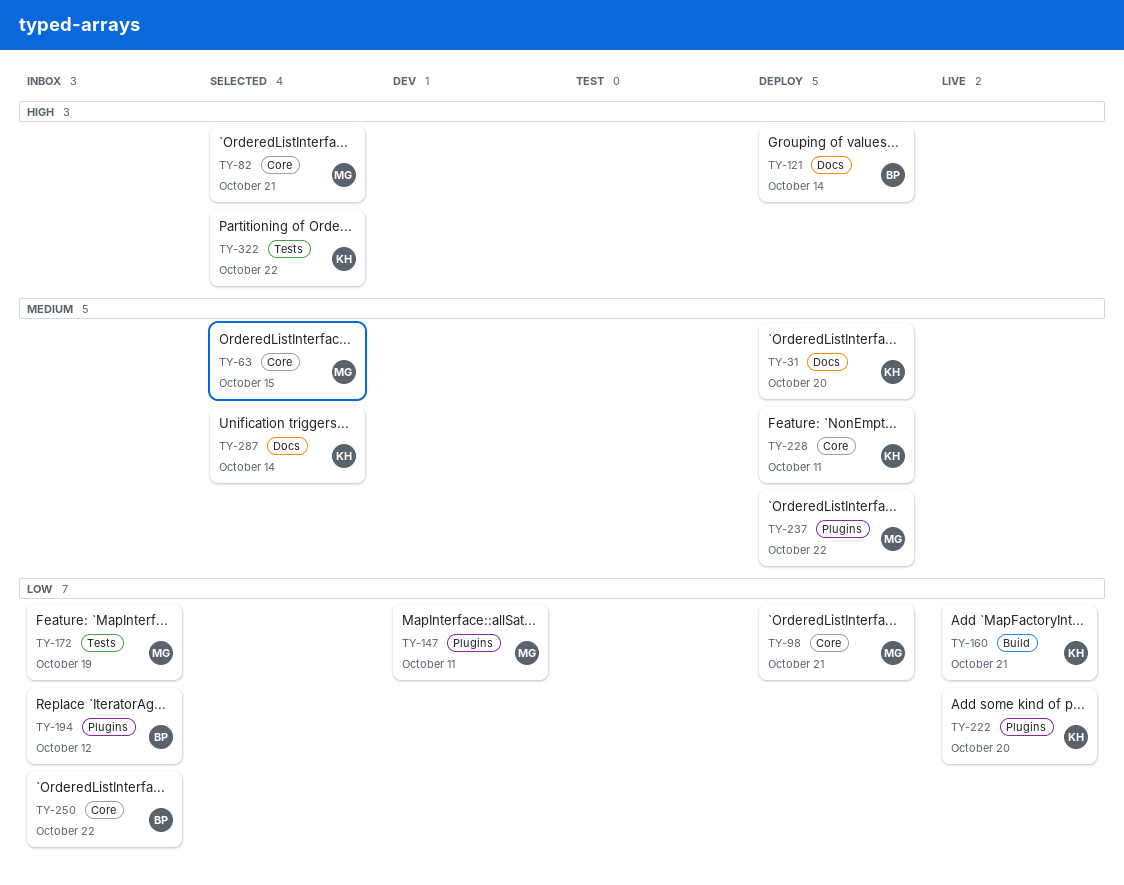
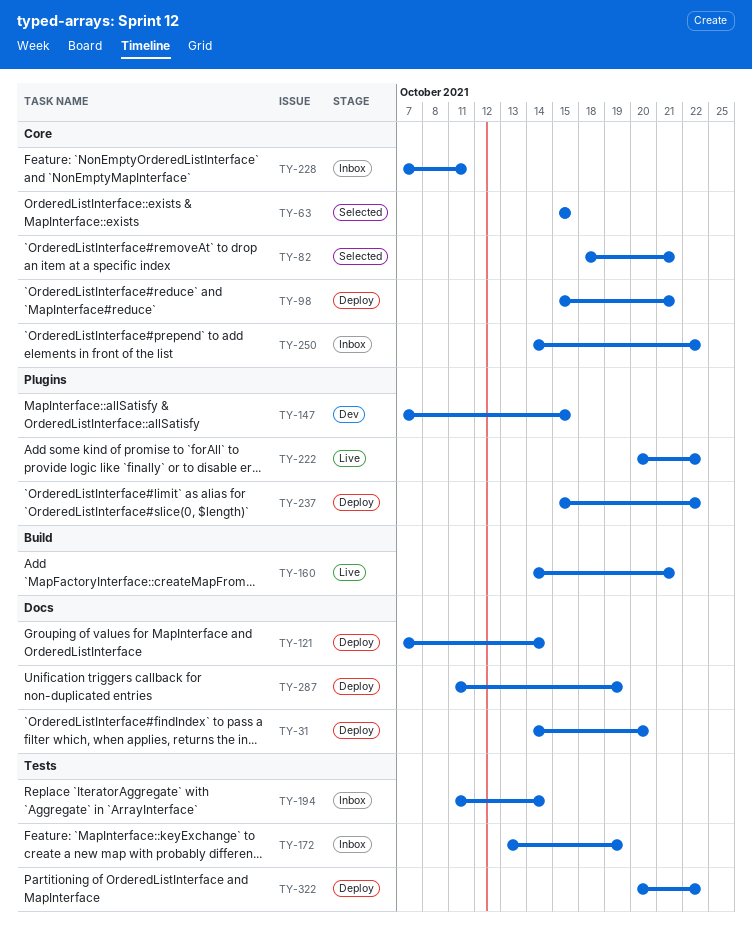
TY-147, due: Oct 11 -> Oct 15
TY-194, label: Plugins -> Tests
TY-194, due: Oct 12 -> Oct 14
TY-222, due: Oct 20 -> Oct 22
TY-228, status: Deploy -> Inbox
TY-287, status: Selected -> Deploy
TY-287, due: Oct 14 -> Oct 19
TY-322, status: Selected -> Deploy

